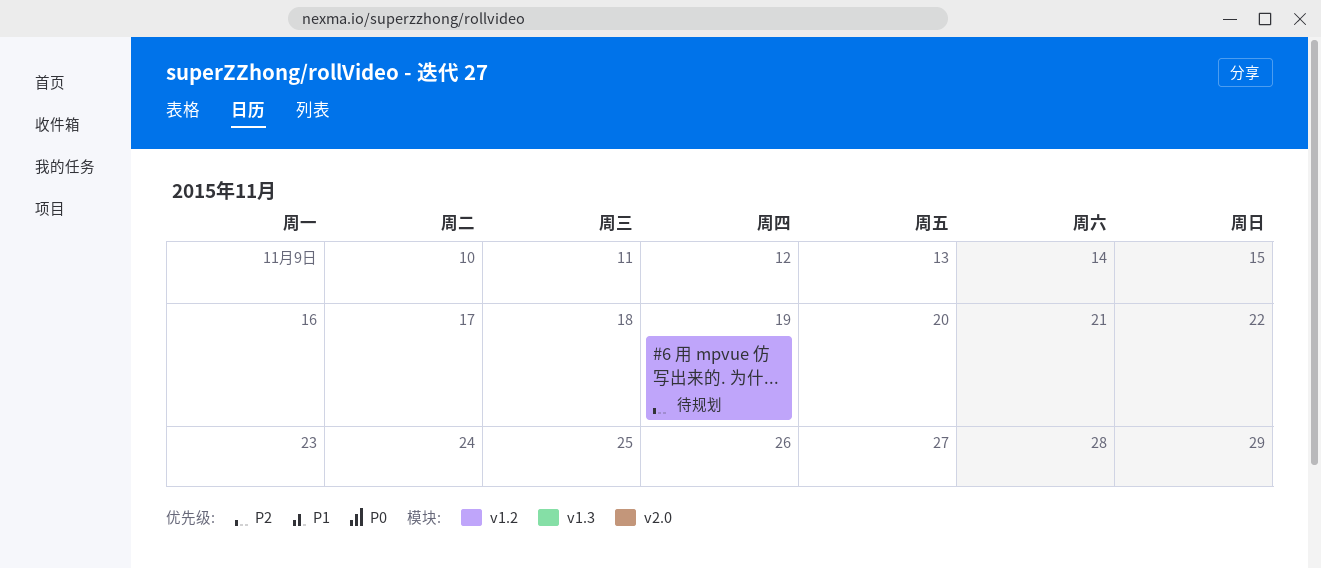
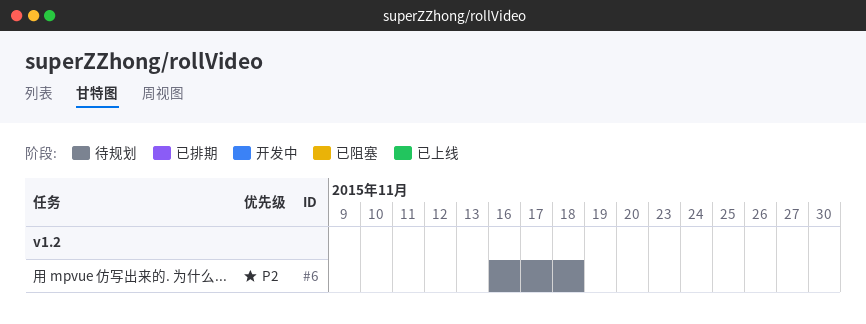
#6, due: Nov 19 -> Nov 18

